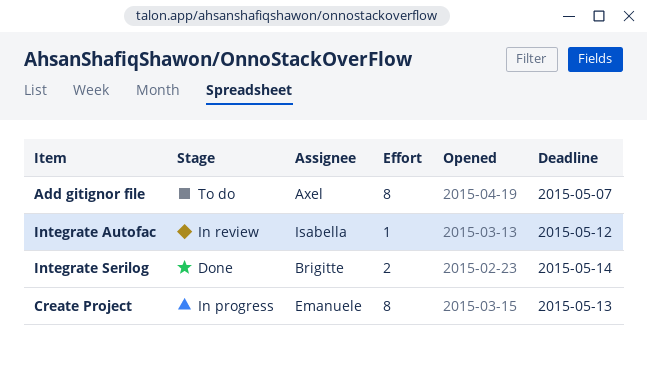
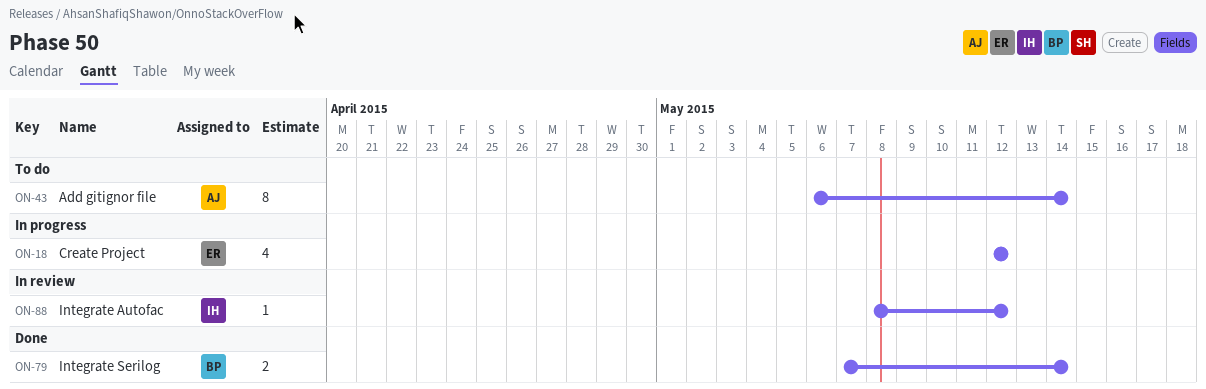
Add gitignor file, due: May 7 -> May 14
Create Project, estimate: 8 -> 4
Create Project, due: May 13 -> May 12

